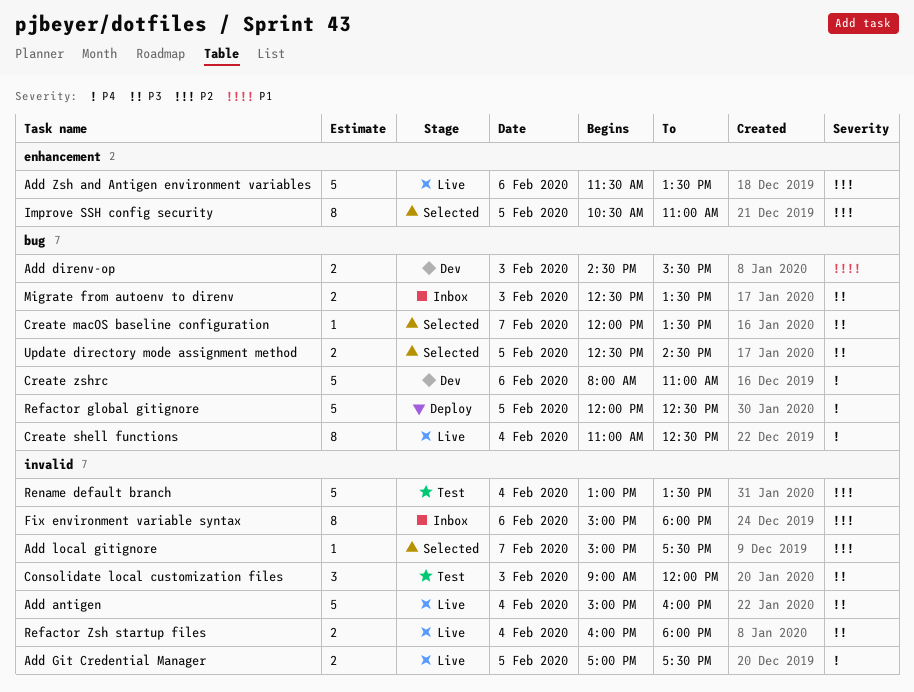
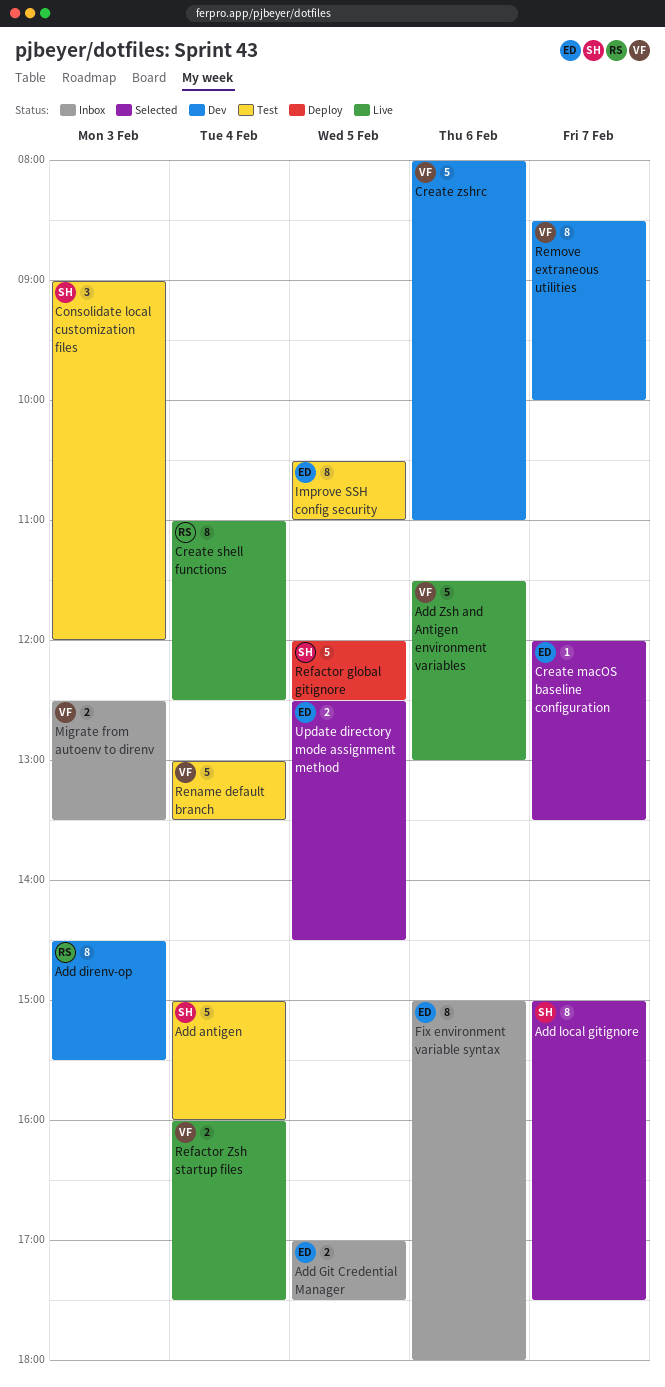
Add antigen, status: Live -> Test
Add direnv-op, estimate: 2 -> 8
Add Git Credential Manager, status: Live -> Inbox
Add local gitignore, estimate: 1 -> 8
Add Zsh and Antigen environment variables, ends: 13:30 -> 13:00
Improve SSH config security, status: Selected -> Test
Refactor Zsh startup files, ends: 18:00 -> 17:30
Remove extraneous utilities: none -> present

